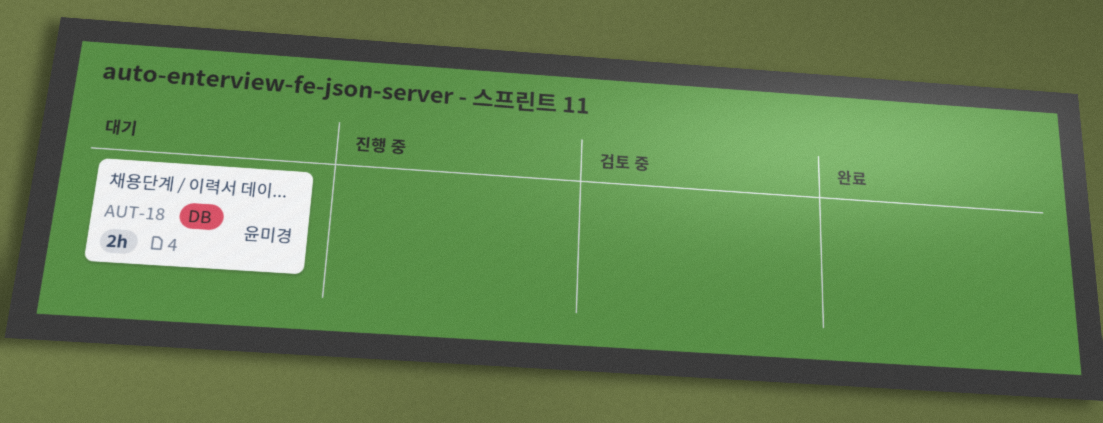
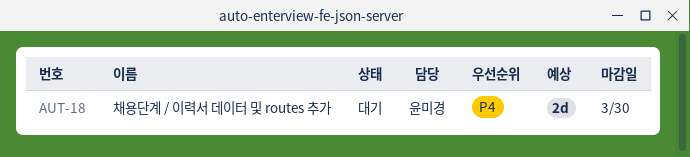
AUT-18, estimate: 2h -> 2d

